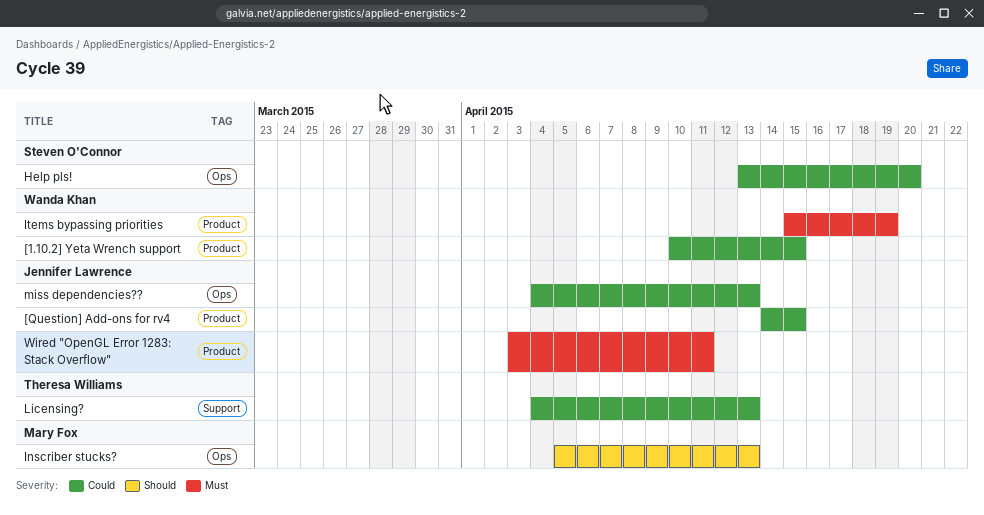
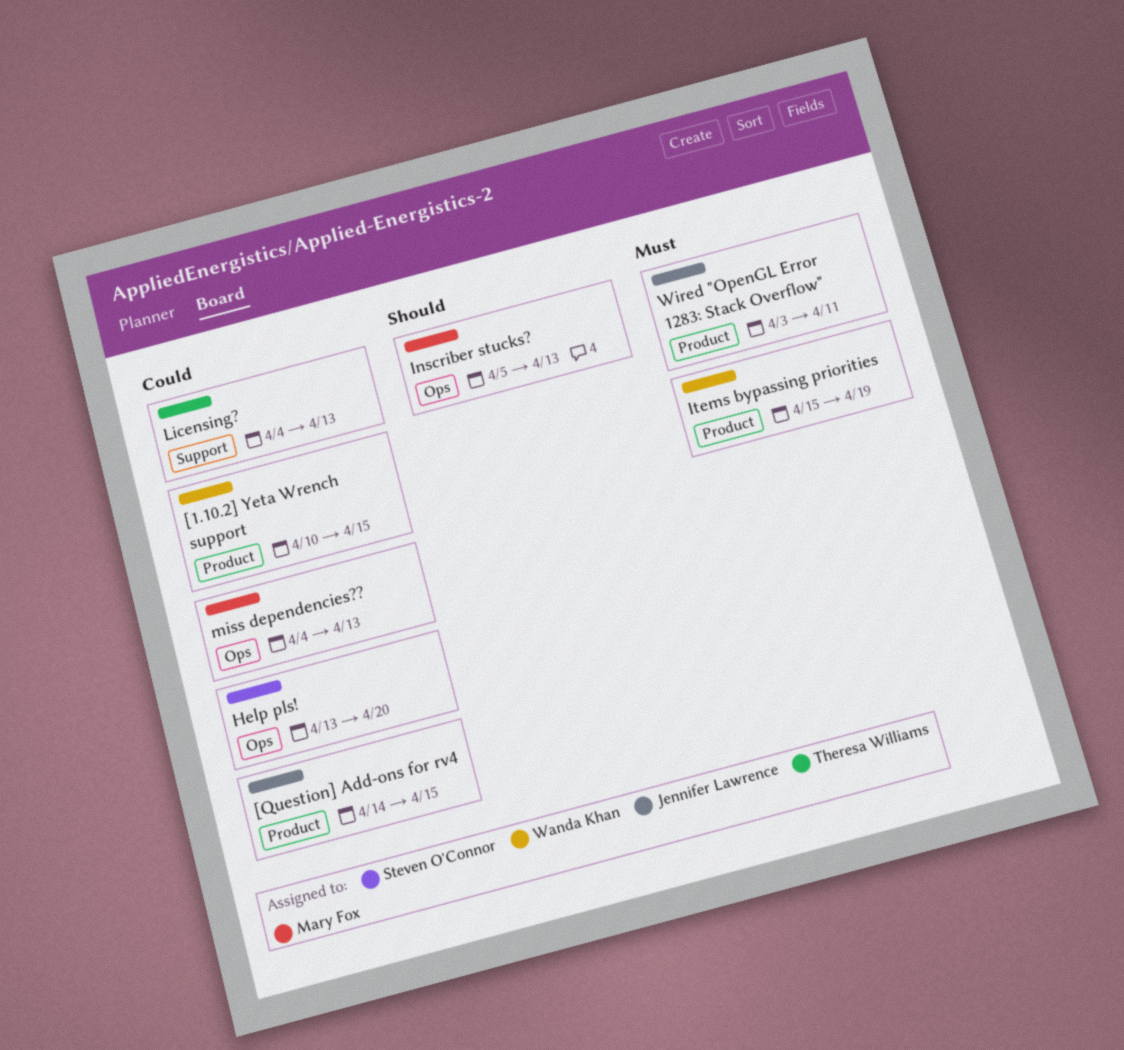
miss dependencies??, owner: Jennifer Lawrence -> Mary Fox

